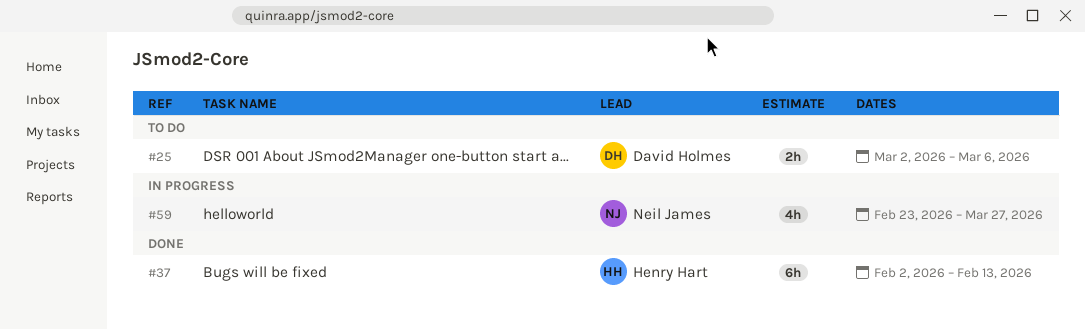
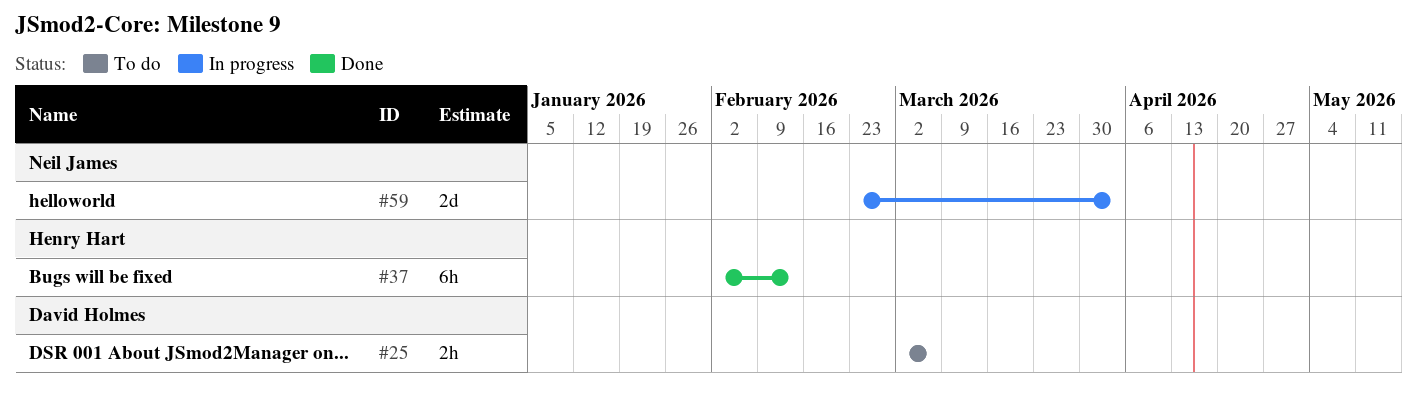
#59, estimate: 4h -> 2d
#59, due: Mar 27 -> Apr 3

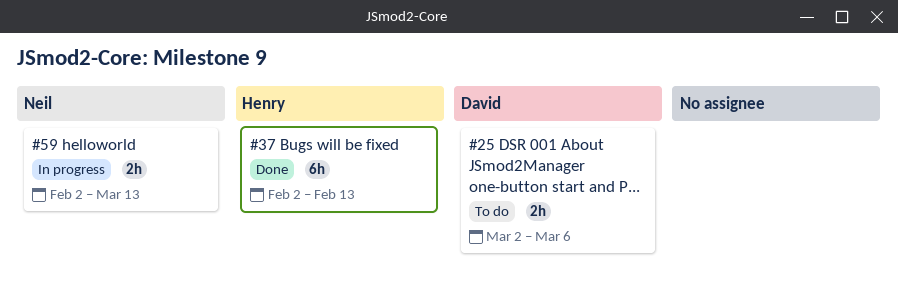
#59, estimate: 2d -> 2h
#59, start: Feb 23 -> Feb 2
#59, due: Apr 3 -> Mar 13

